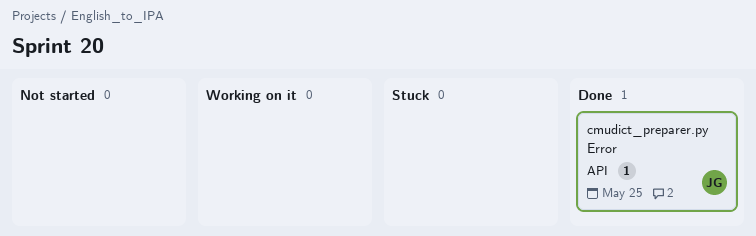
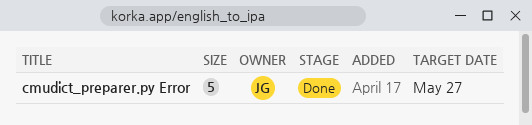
cmudict_preparer.py Error, estimate: 1 -> 5
cmudict_preparer.py Error, due: May 25 -> May 27

